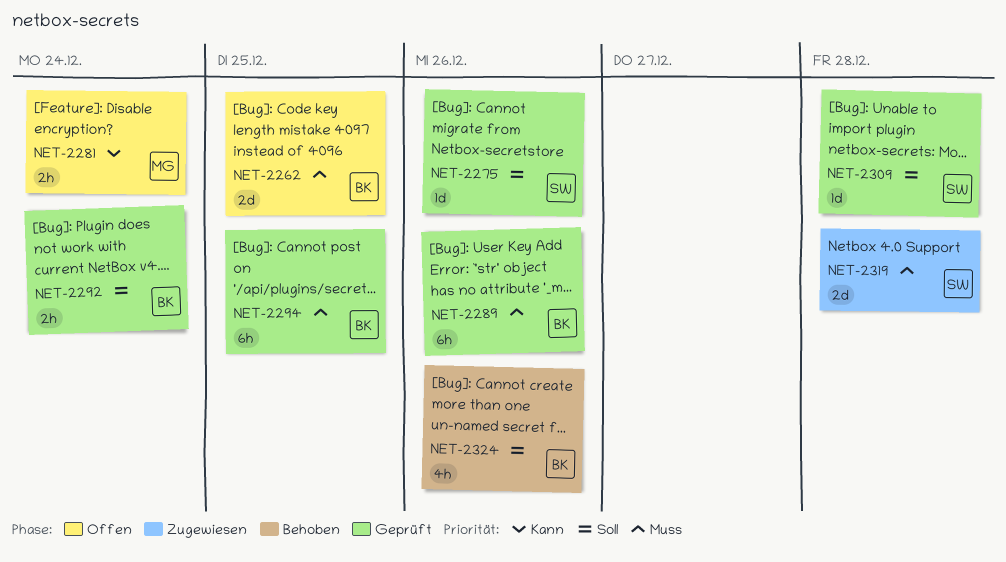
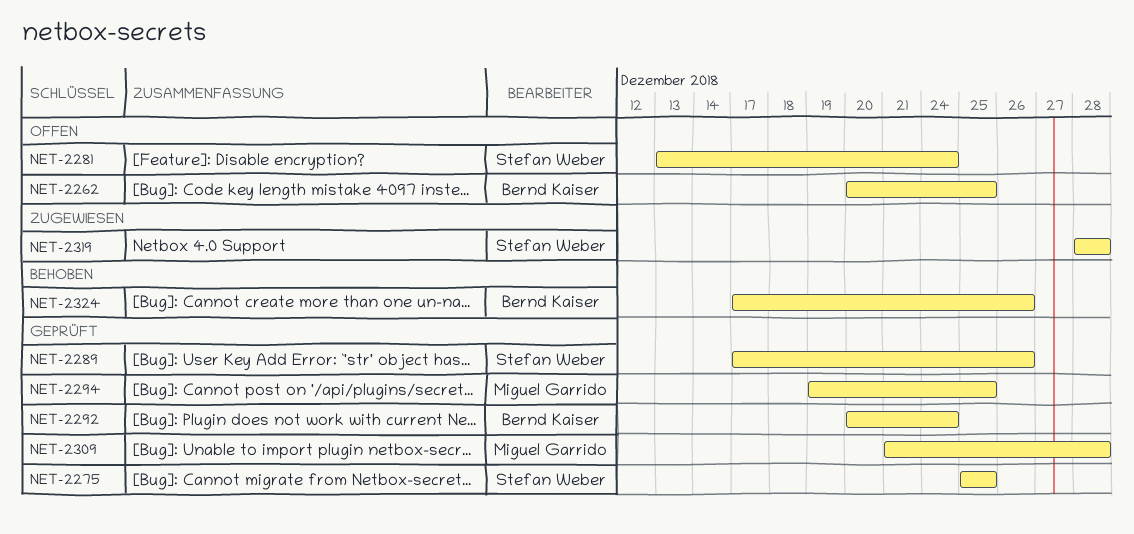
NET-2275, due: Dec 26 -> Dec 25
NET-2281, owner: Miguel Garrido -> Stefan Weber
NET-2289, owner: Bernd Kaiser -> Stefan Weber
NET-2294, owner: Bernd Kaiser -> Miguel Garrido
NET-2309, owner: Stefan Weber -> Miguel Garrido

